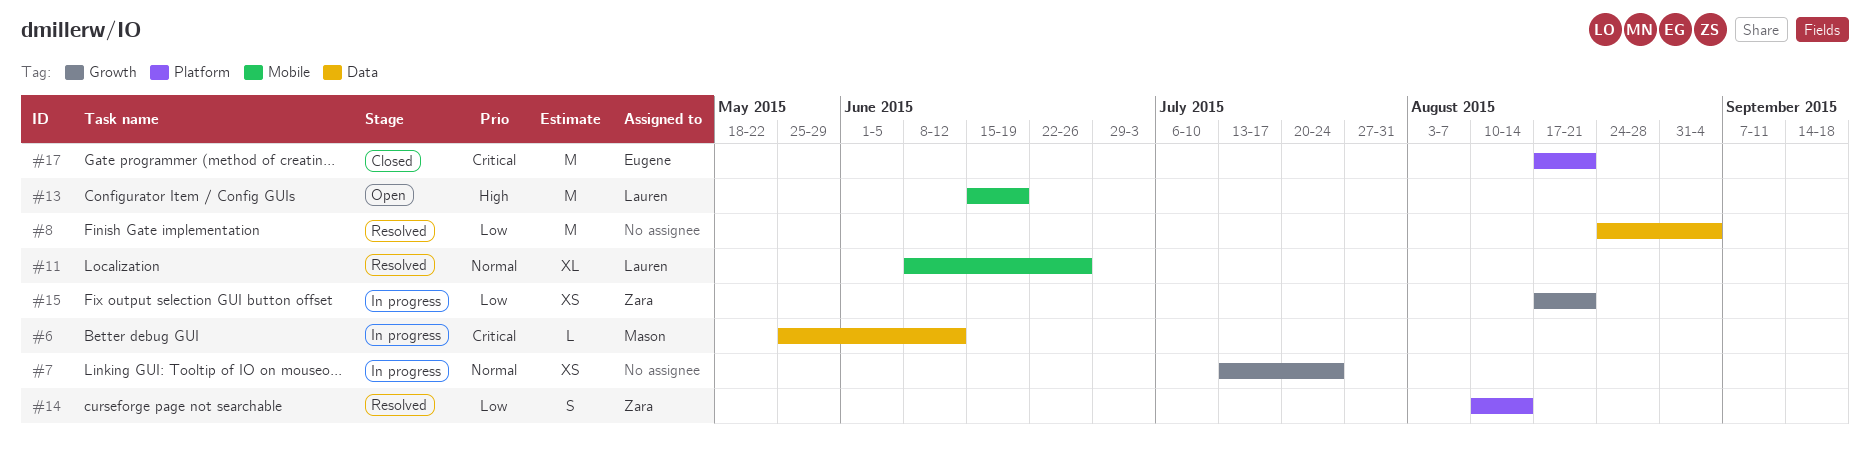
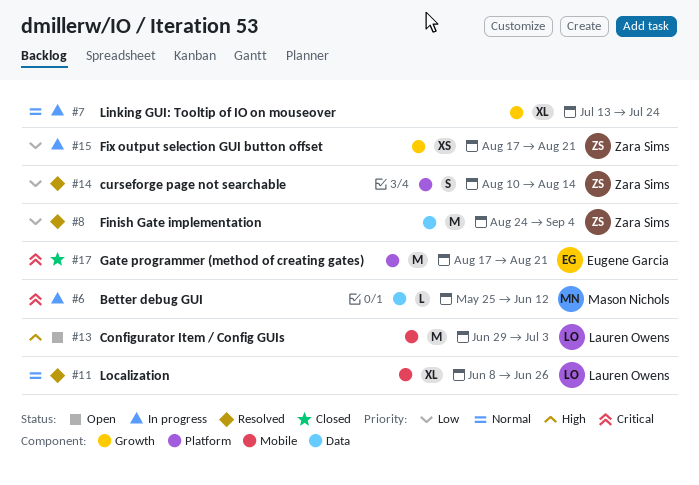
#7, estimate: XS -> XL
#8, owner: none -> Zara Sims
#13, start: Jun 15 -> Jun 29
#13, due: Jun 19 -> Jul 3

